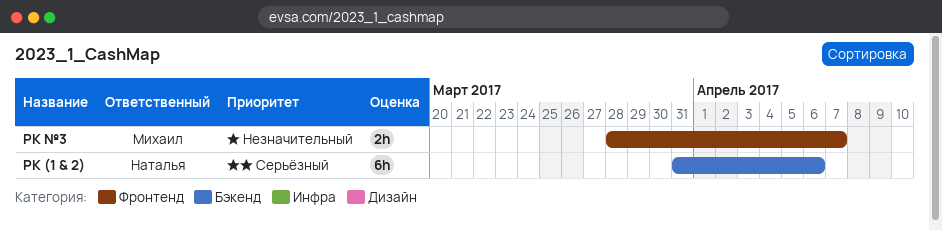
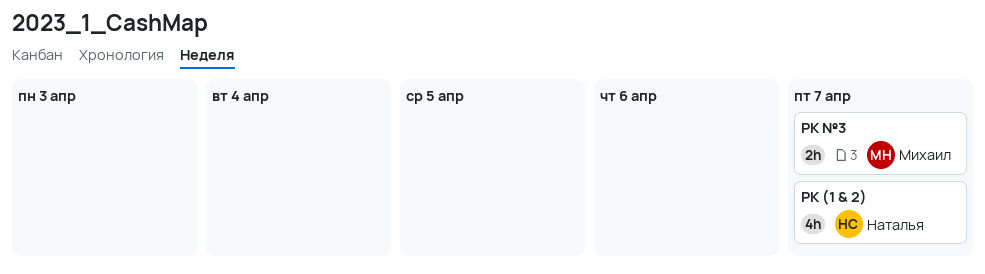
РК (1 & 2), estimate: 6h -> 4h
РК (1 & 2), due: Apr 6 -> Apr 7

